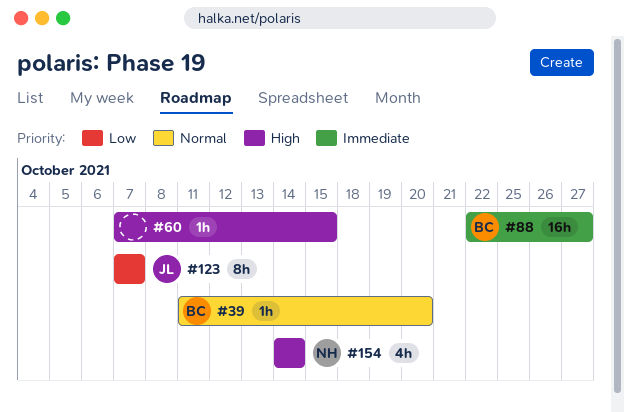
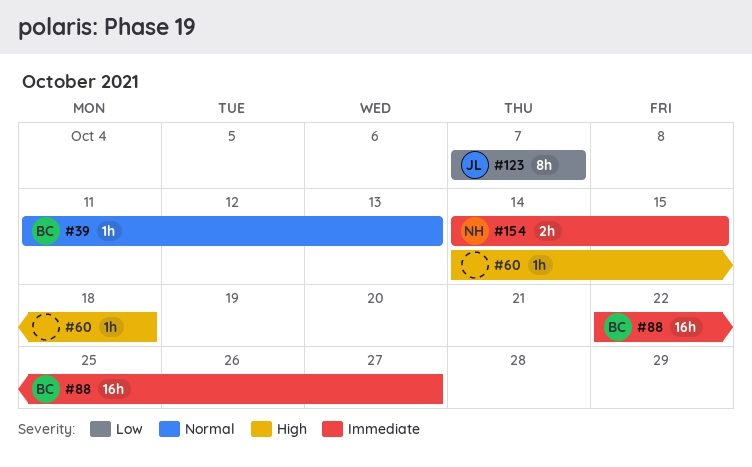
#39, due: Oct 20 -> Oct 13
#60, start: Oct 7 -> Oct 14
#60, due: Oct 15 -> Oct 18
#154, priority: High -> Immediate
#154, estimate: 4h -> 2h
#154, due: Oct 14 -> Oct 15

